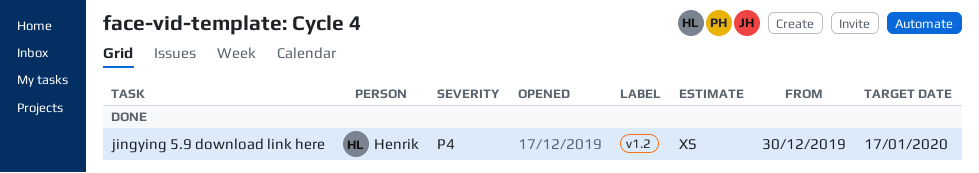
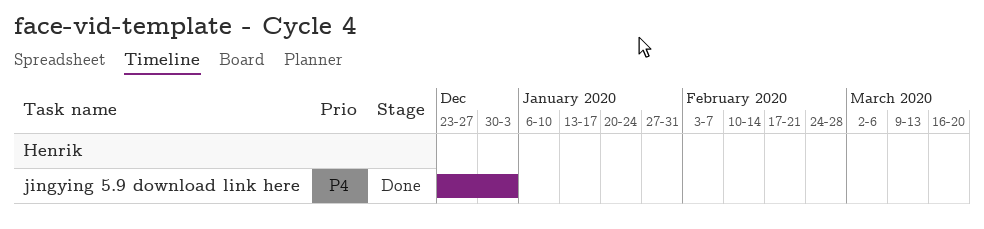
jingying 5.9 download link here, start: Dec 30 -> Dec 23
jingying 5.9 download link here, due: Jan 17 -> Jan 3

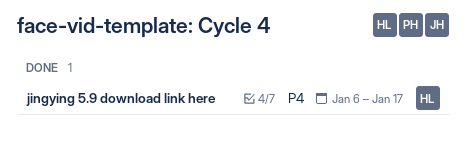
jingying 5.9 download link here, start: Dec 23 -> Jan 6
jingying 5.9 download link here, due: Jan 3 -> Jan 17

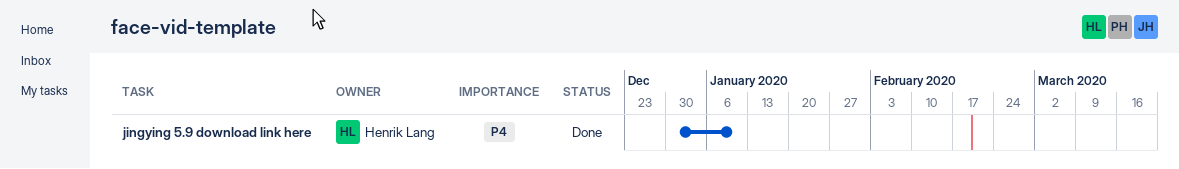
jingying 5.9 download link here, start: Jan 6 -> Dec 30
jingying 5.9 download link here, due: Jan 17 -> Jan 10

